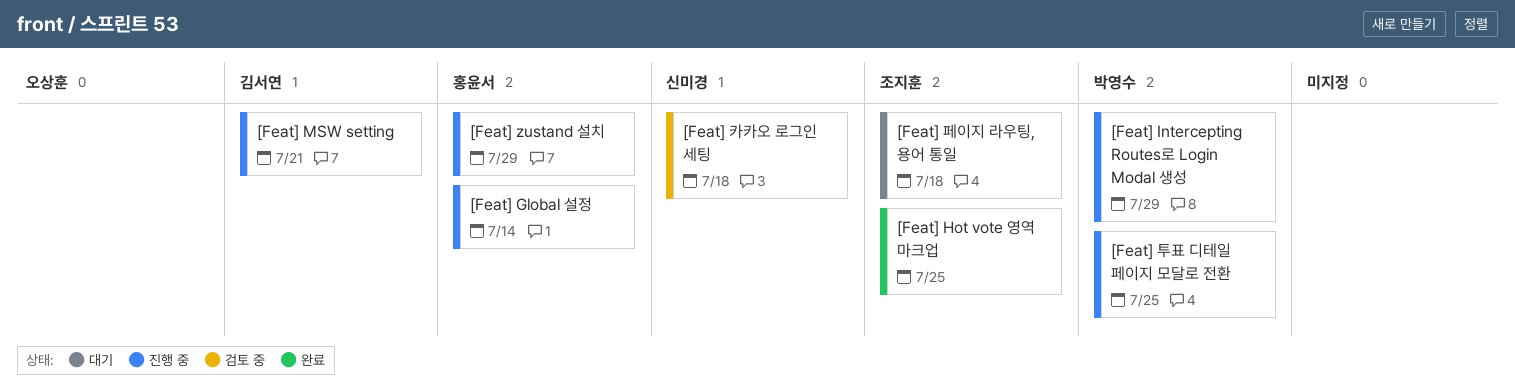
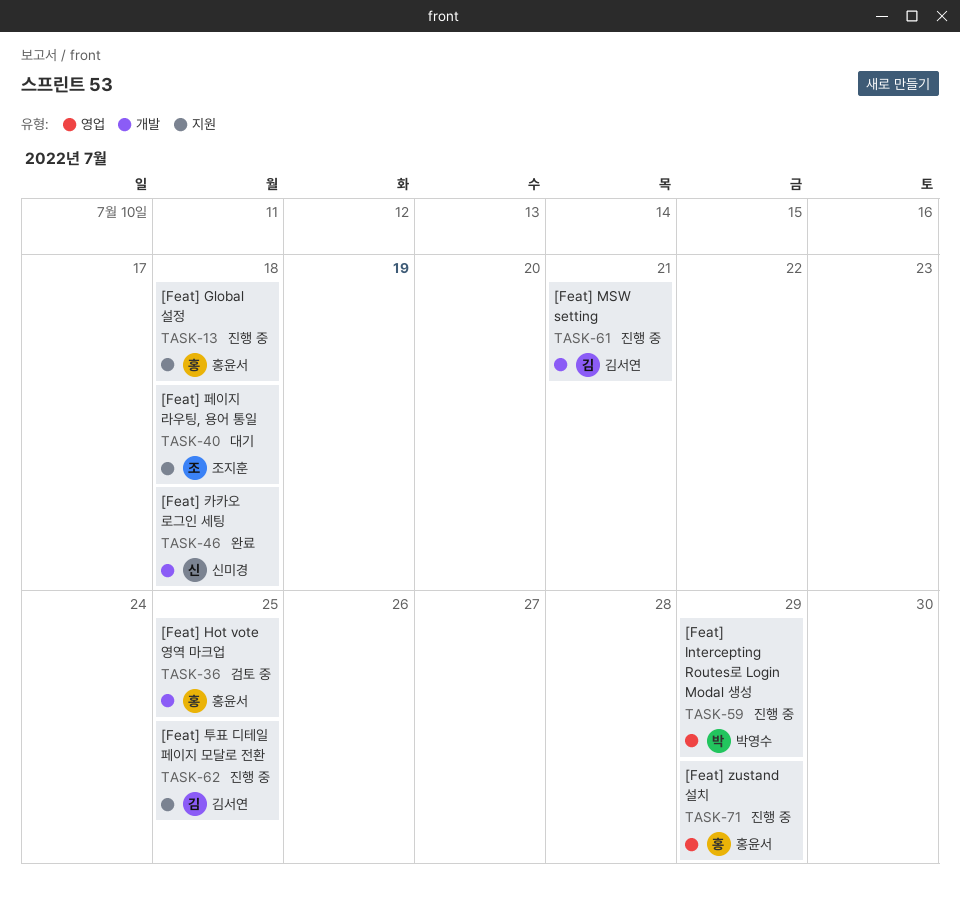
[Feat] Global 설정, due: Jul 14 -> Jul 18
[Feat] Hot vote 영역 마크업, status: 완료 -> 검토 중
[Feat] Hot vote 영역 마크업, owner: 조지훈 -> 홍윤서
[Feat] 카카오 로그인 세팅, status: 검토 중 -> 완료
[Feat] 투표 디테일 페이지 모달로 전환, owner: 박영수 -> 김서연

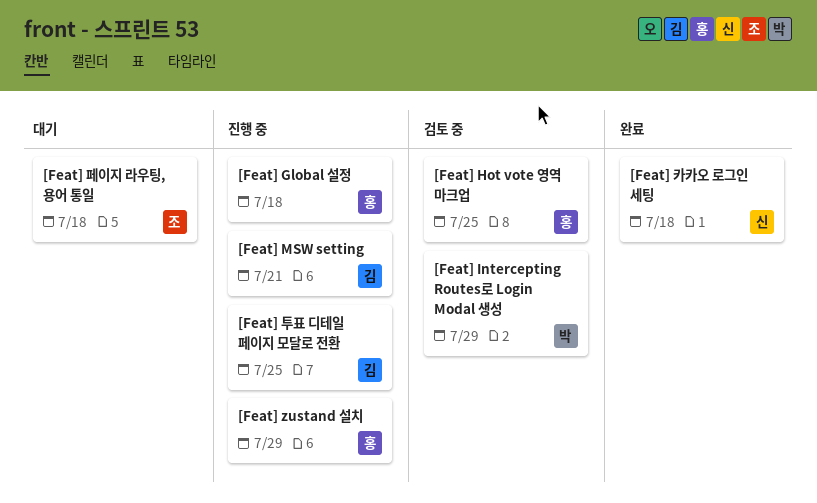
[Feat] Intercepting Routes로 Login Modal 생성, status: 진행 중 -> 검토 중

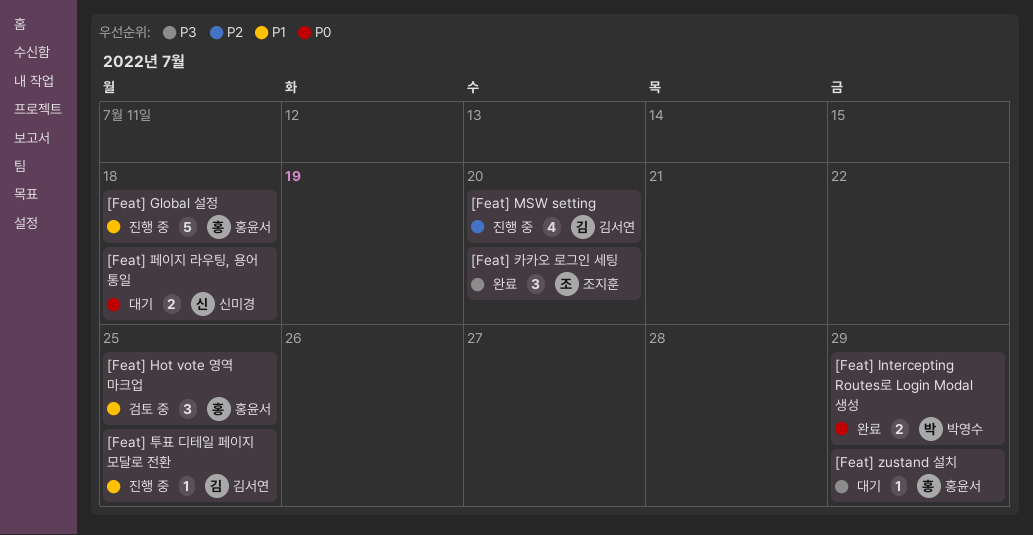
[Feat] Intercepting Routes로 Login Modal 생성, status: 검토 중 -> 완료
[Feat] MSW setting, due: Jul 21 -> Jul 20
[Feat] zustand 설치, status: 진행 중 -> 대기
[Feat] 카카오 로그인 세팅, owner: 신미경 -> 조지훈
[Feat] 카카오 로그인 세팅, due: Jul 18 -> Jul 20
[Feat] 페이지 라우팅, 용어 통일, owner: 조지훈 -> 신미경

